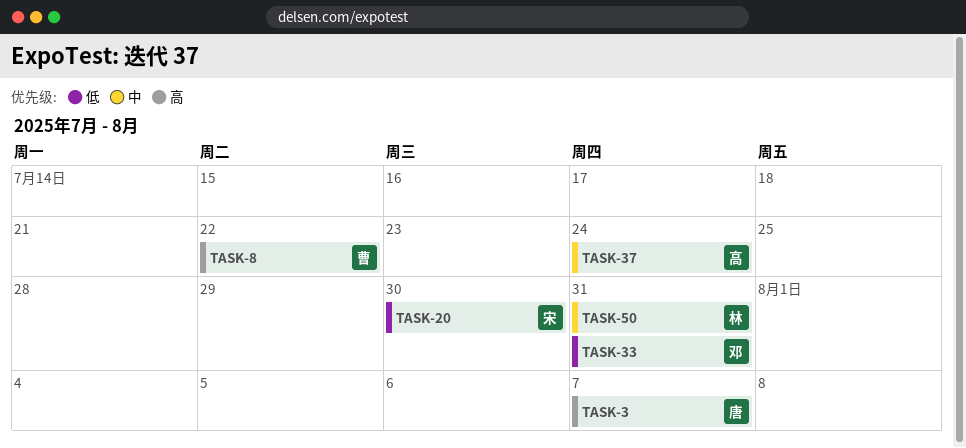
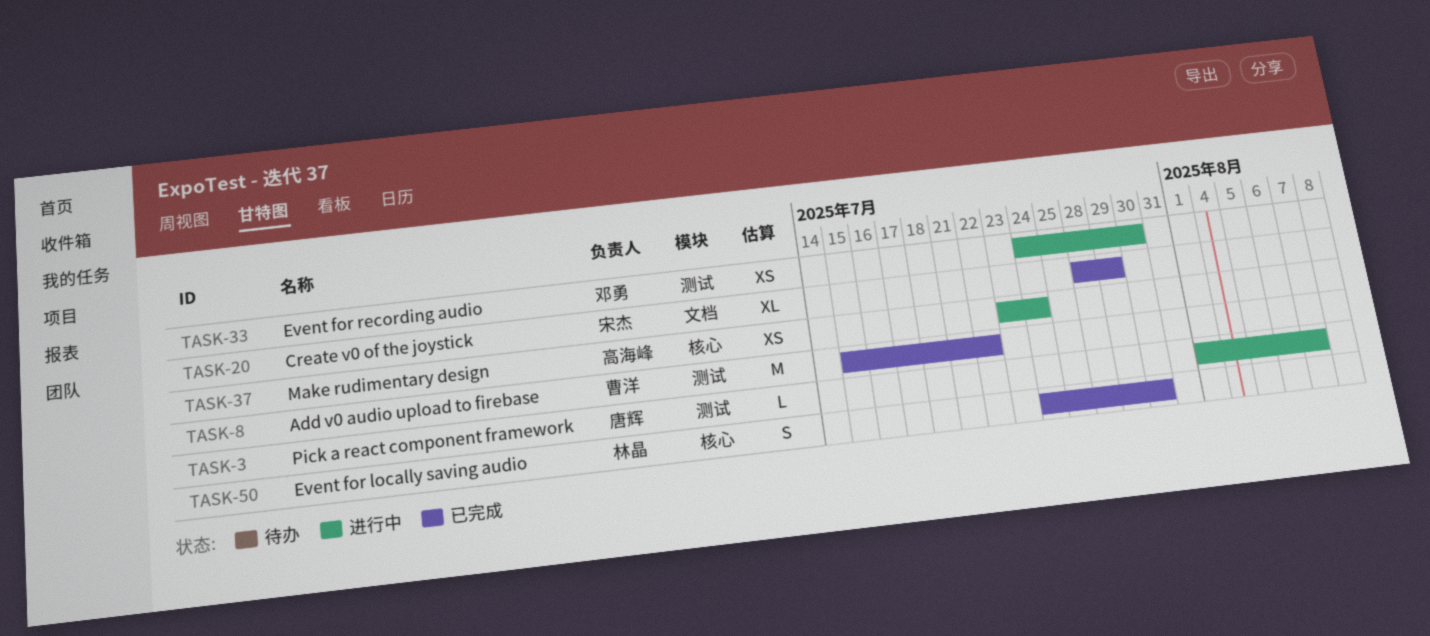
TASK-20, due: Jul 30 -> Jul 29
TASK-33, due: Jul 31 -> Jul 30
TASK-50, due: Jul 31 -> Jul 30

